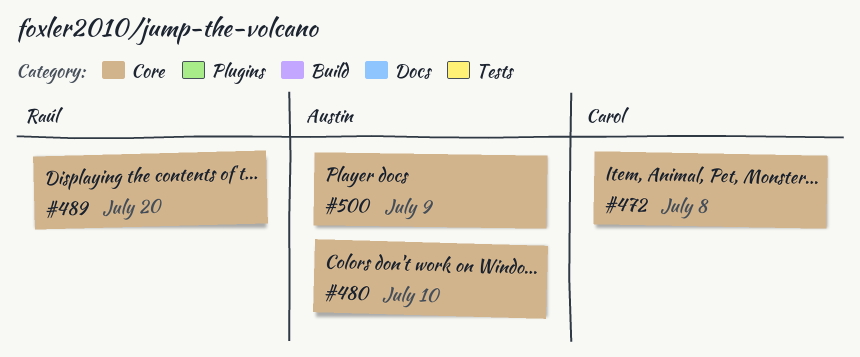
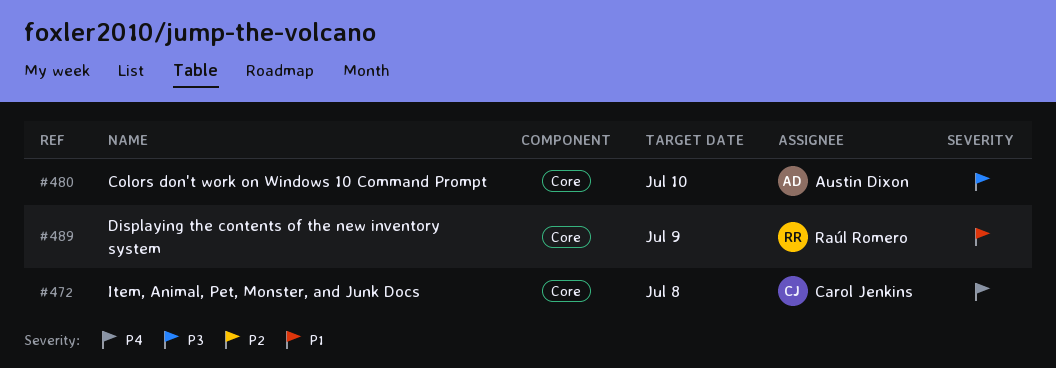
#489, due: Jul 20 -> Jul 9
#500: present -> none

